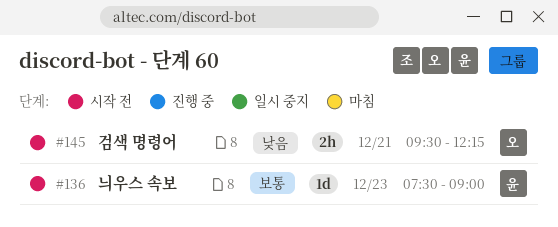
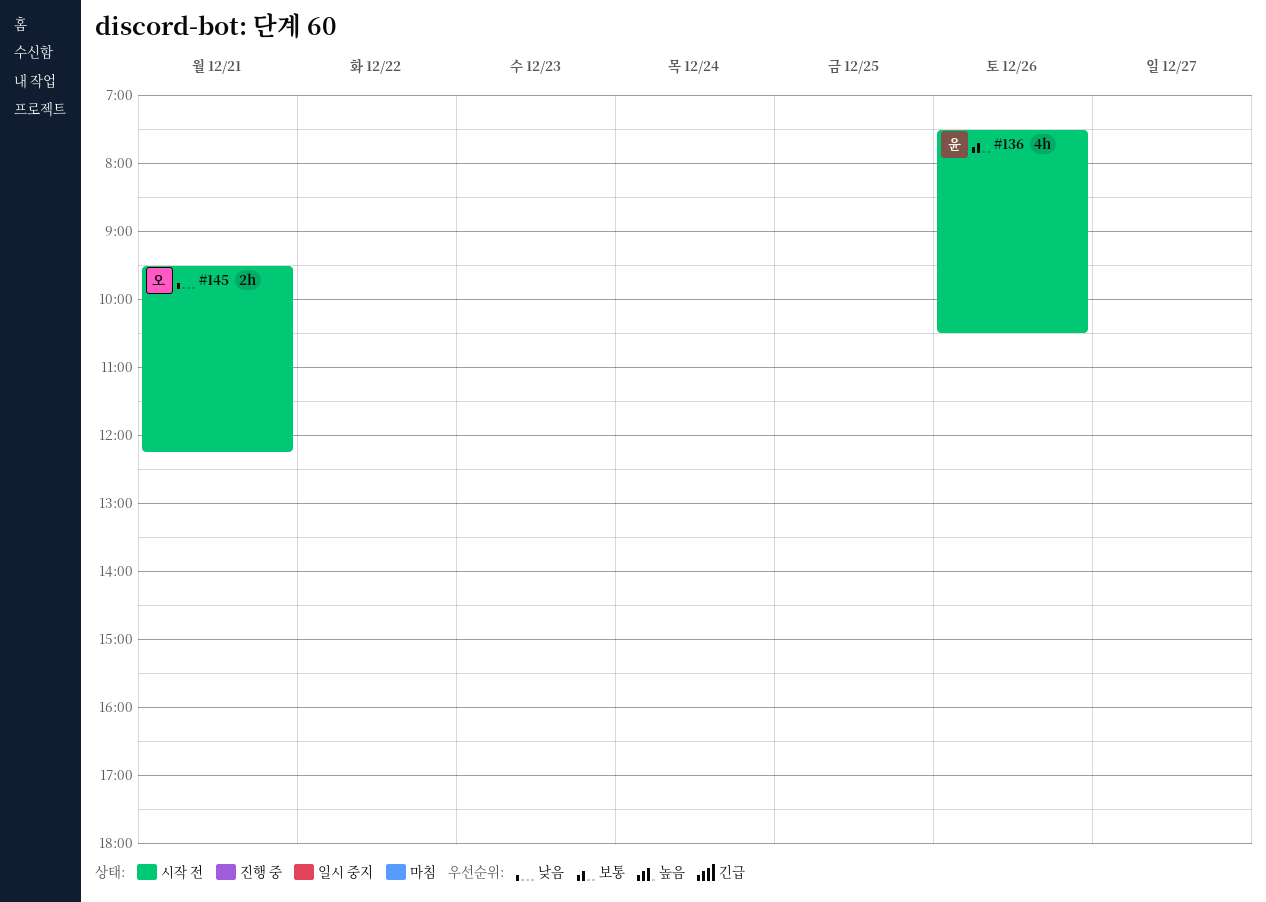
#136, estimate: 1d -> 4h
#136, day: Dec 23 -> Dec 26
#136, ends: 09:00 -> 10:30

